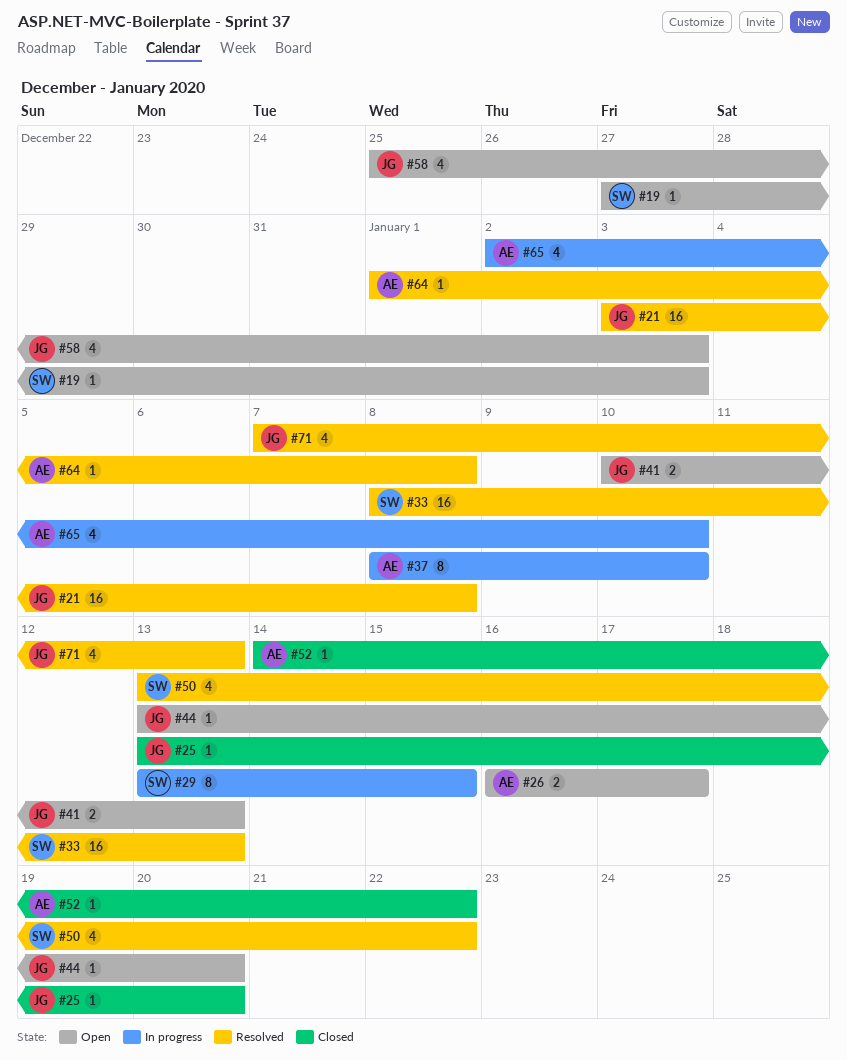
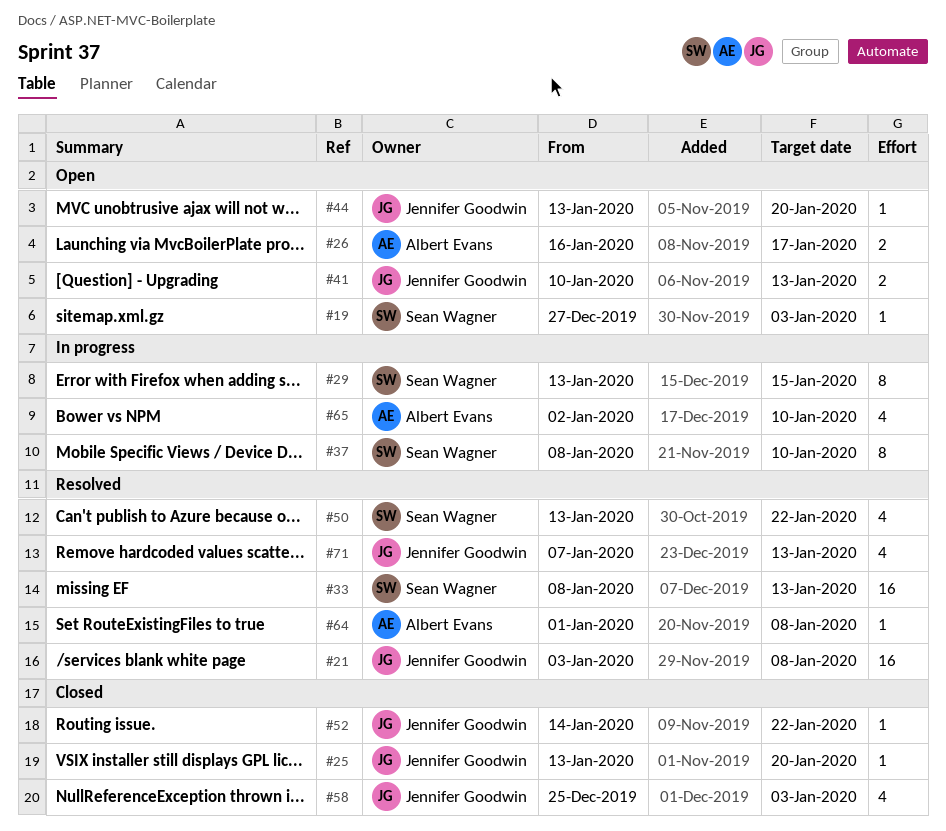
#37, owner: Albert Evans -> Sean Wagner
#52, owner: Albert Evans -> Jennifer Goodwin
#58, status: Open -> Closed

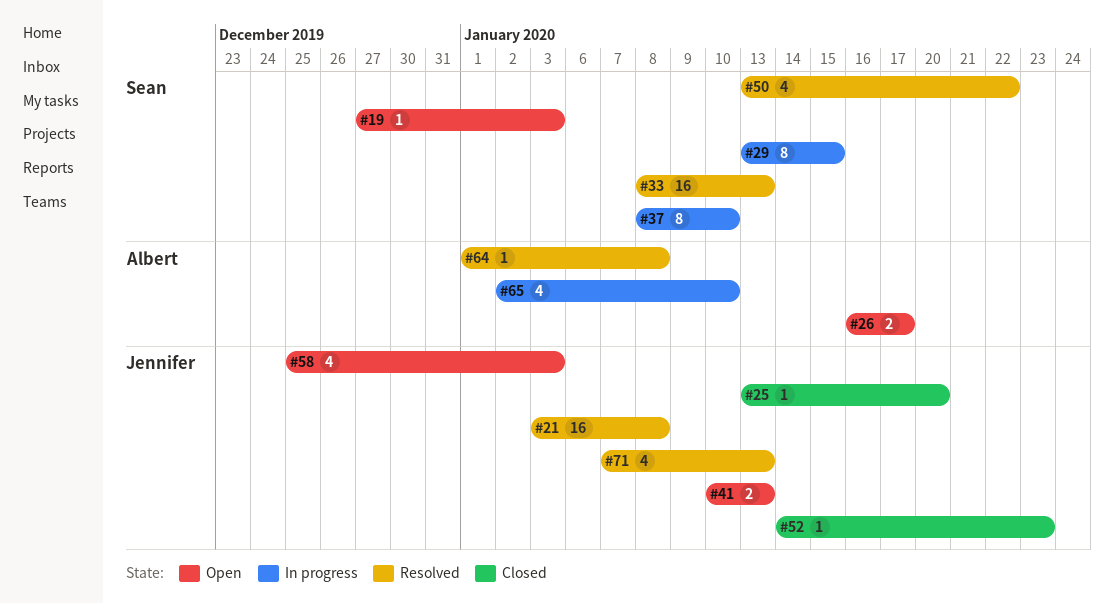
#44: present -> none
#52, due: Jan 22 -> Jan 23
#58, status: Closed -> Open

